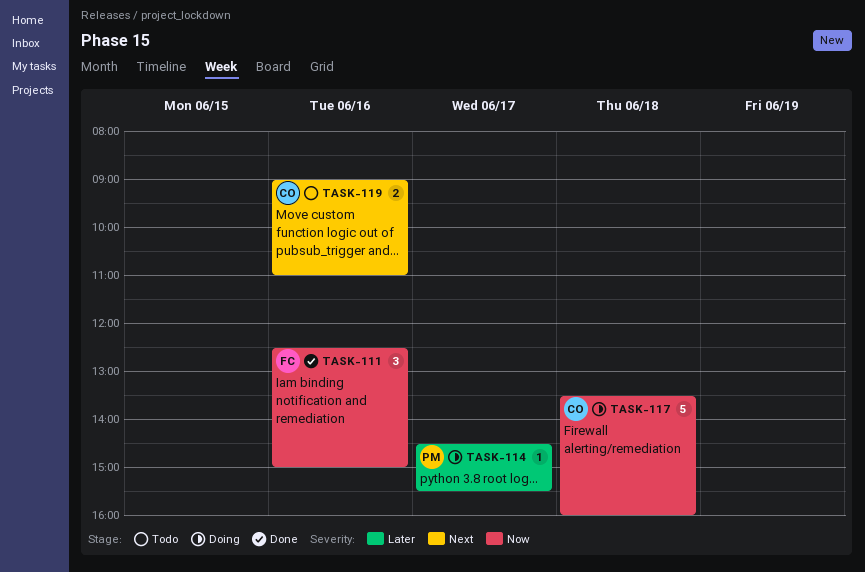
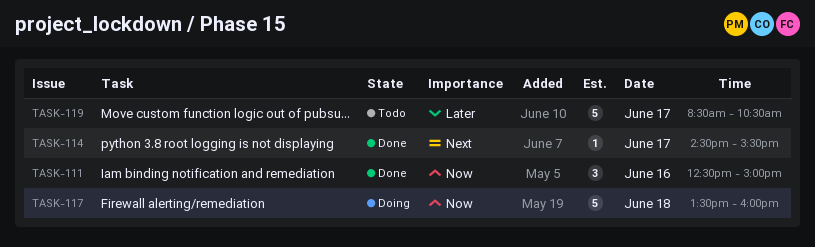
TASK-114, status: Doing -> Done
TASK-114, priority: Later -> Next
TASK-119, priority: Next -> Later
TASK-119, estimate: 2 -> 5
TASK-119, day: Jun 16 -> Jun 17
TASK-119, begins: 09:00 -> 08:30
TASK-119, ends: 11:00 -> 10:30

